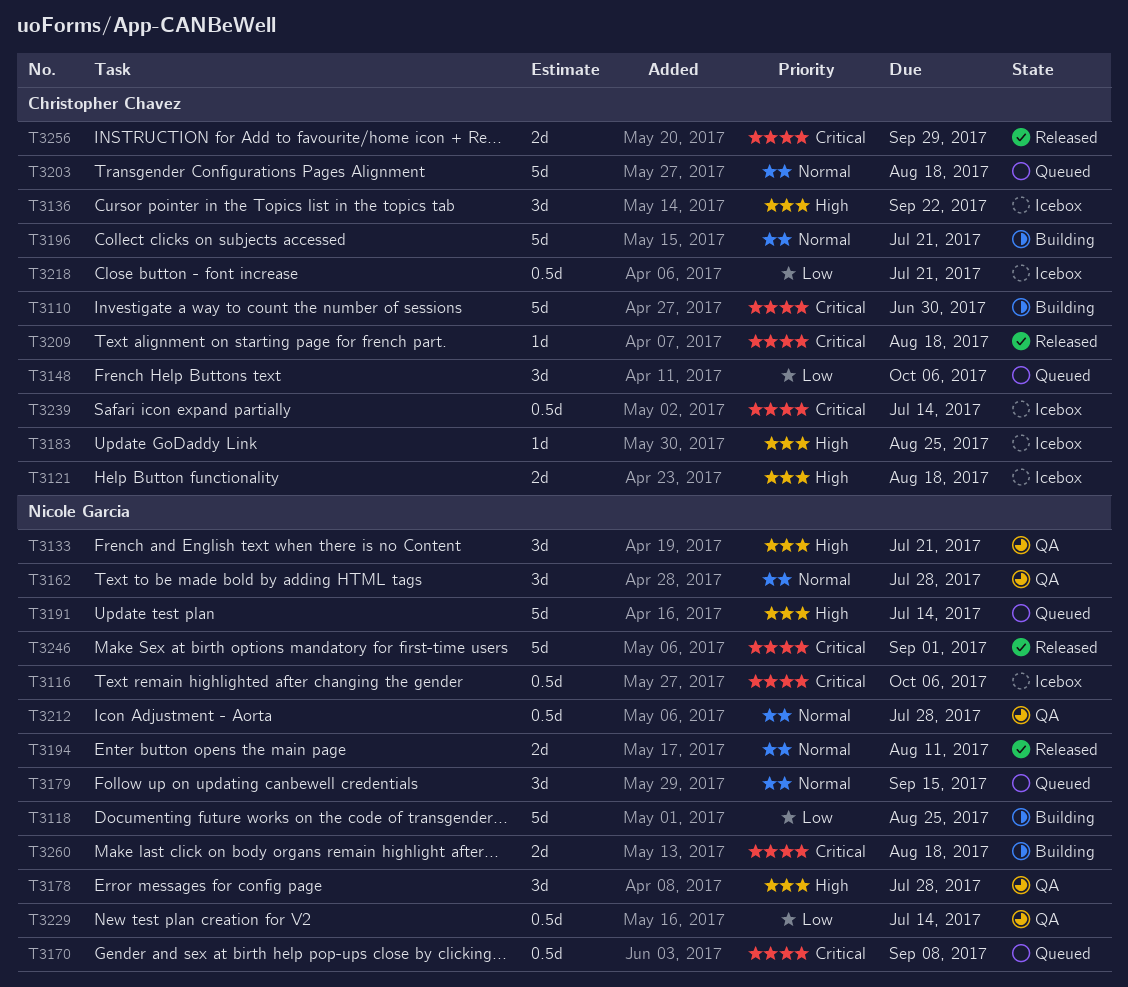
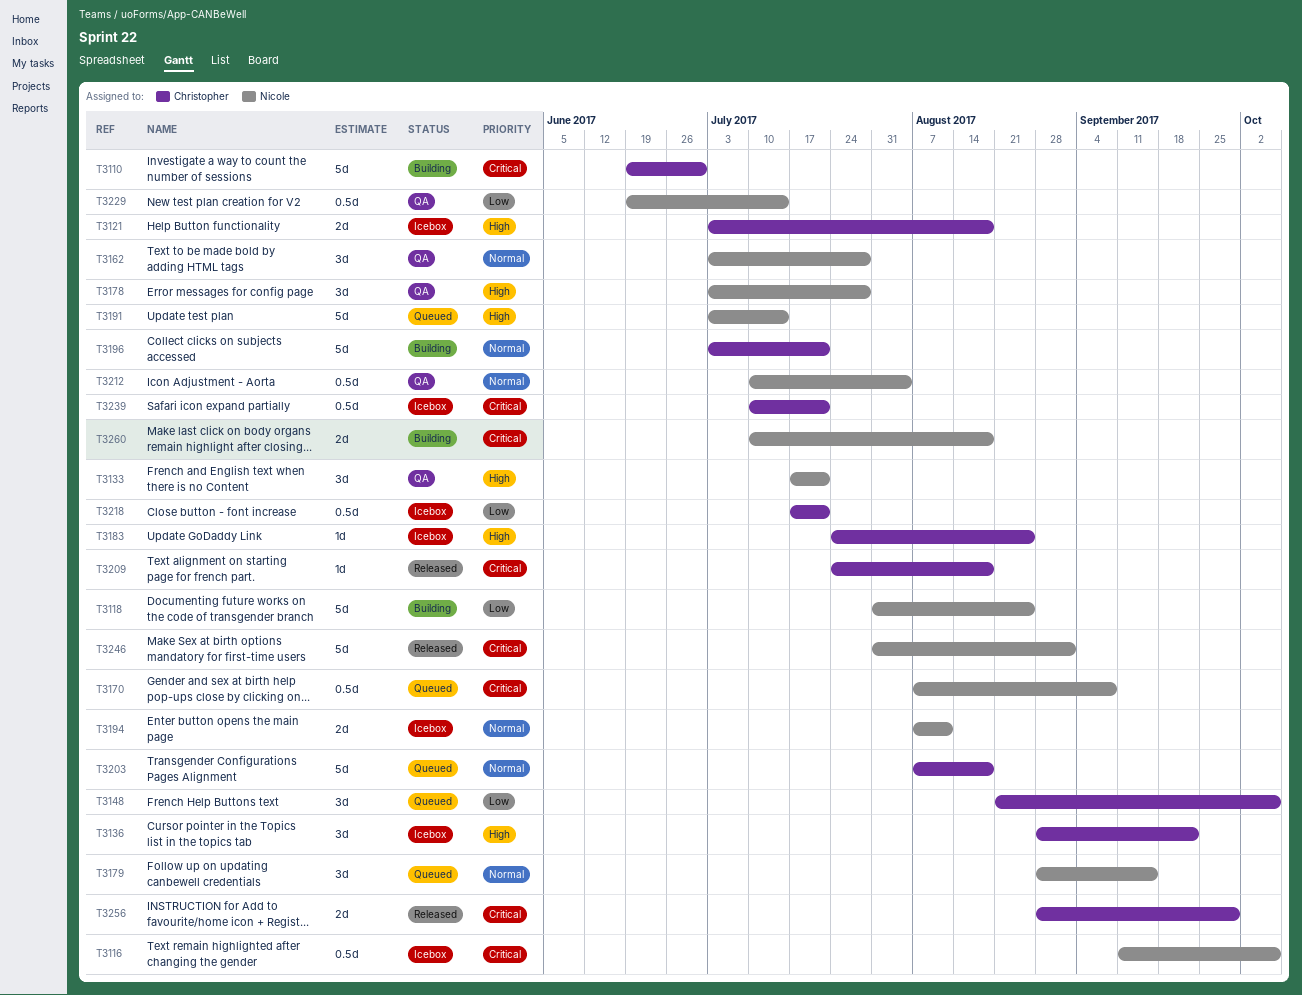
T3194, status: Released -> Icebox
T3212, due: Jul 28 -> Aug 4
T3239, due: Jul 14 -> Jul 21

